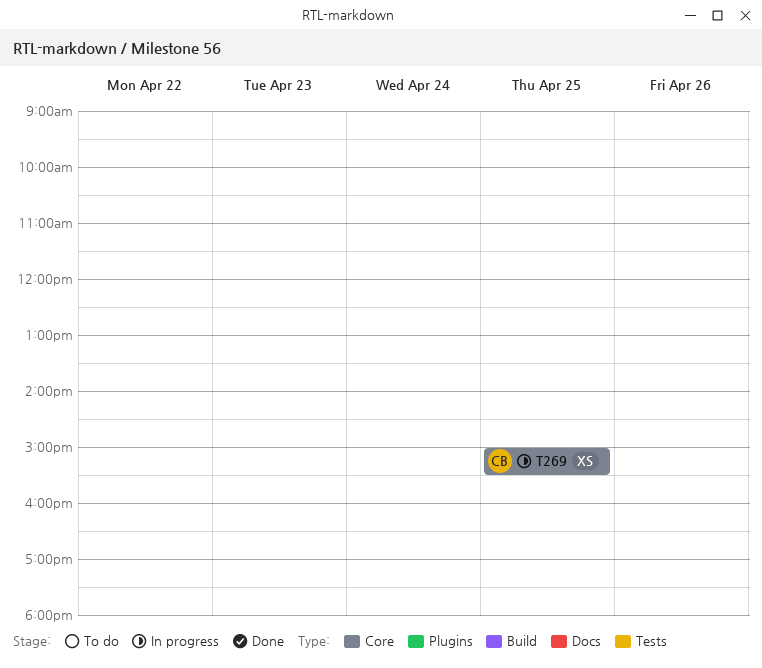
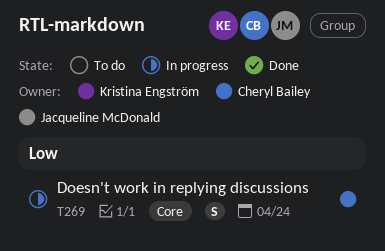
T269, estimate: XS -> S
T269, day: Apr 25 -> Apr 24

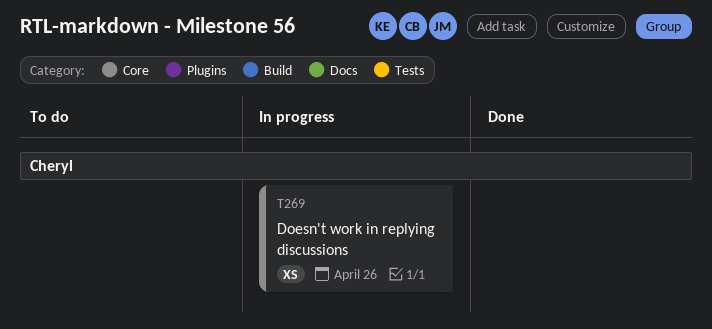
T269, estimate: S -> XS
T269, day: Apr 24 -> Apr 26

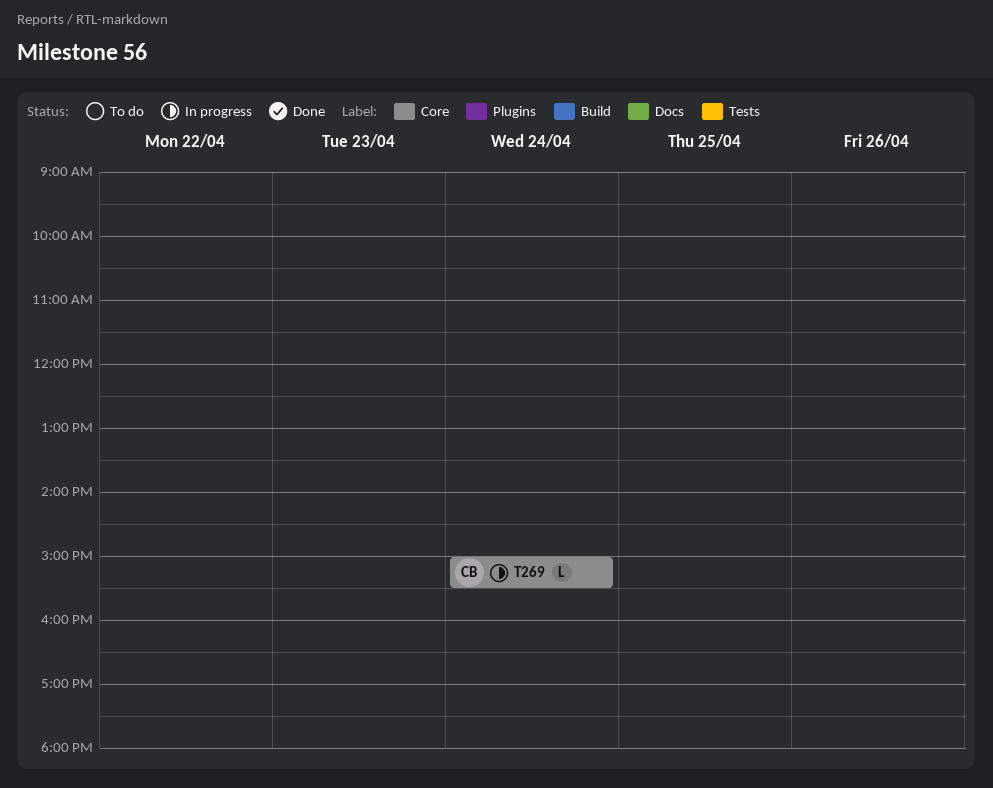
T269, estimate: XS -> L
T269, day: Apr 26 -> Apr 24

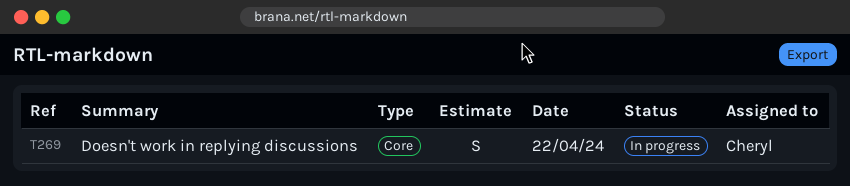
T269, estimate: L -> S
T269, day: Apr 24 -> Apr 22

